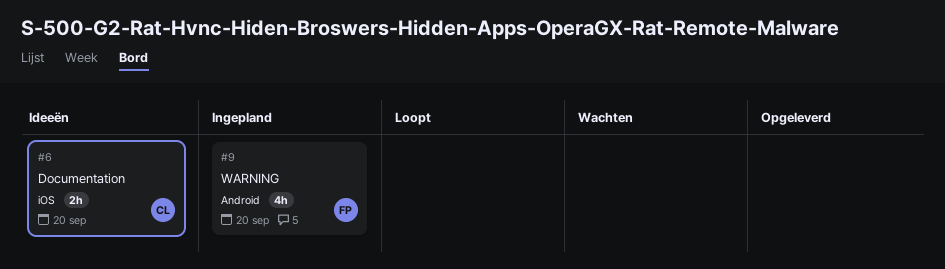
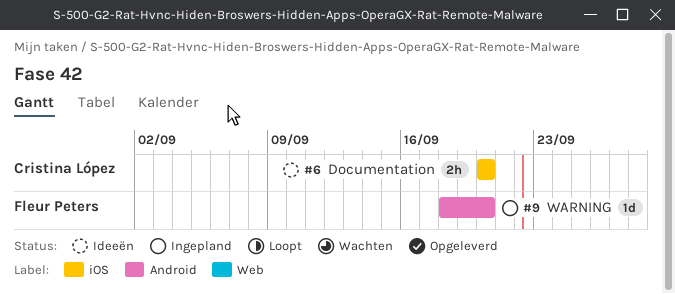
#9, estimate: 4h -> 1d

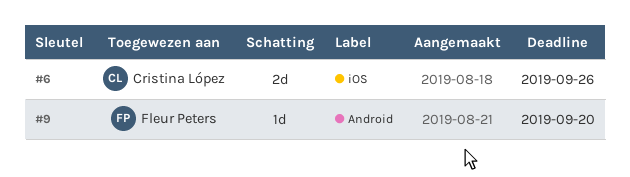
#6, estimate: 2h -> 2d
#6, due: Sep 20 -> Sep 26

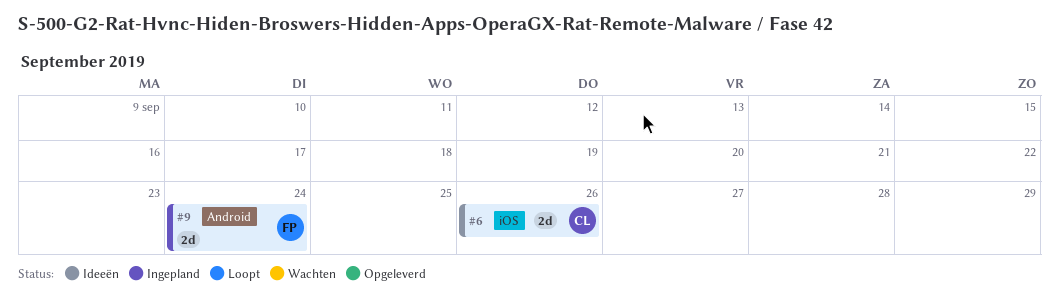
#9, estimate: 1d -> 2d
#9, due: Sep 20 -> Sep 24

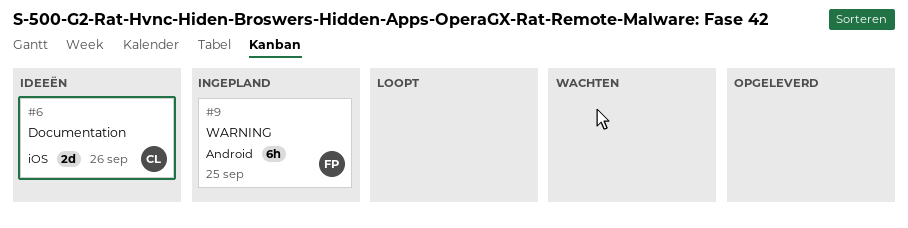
#9, estimate: 2d -> 6h
#9, due: Sep 24 -> Sep 25

